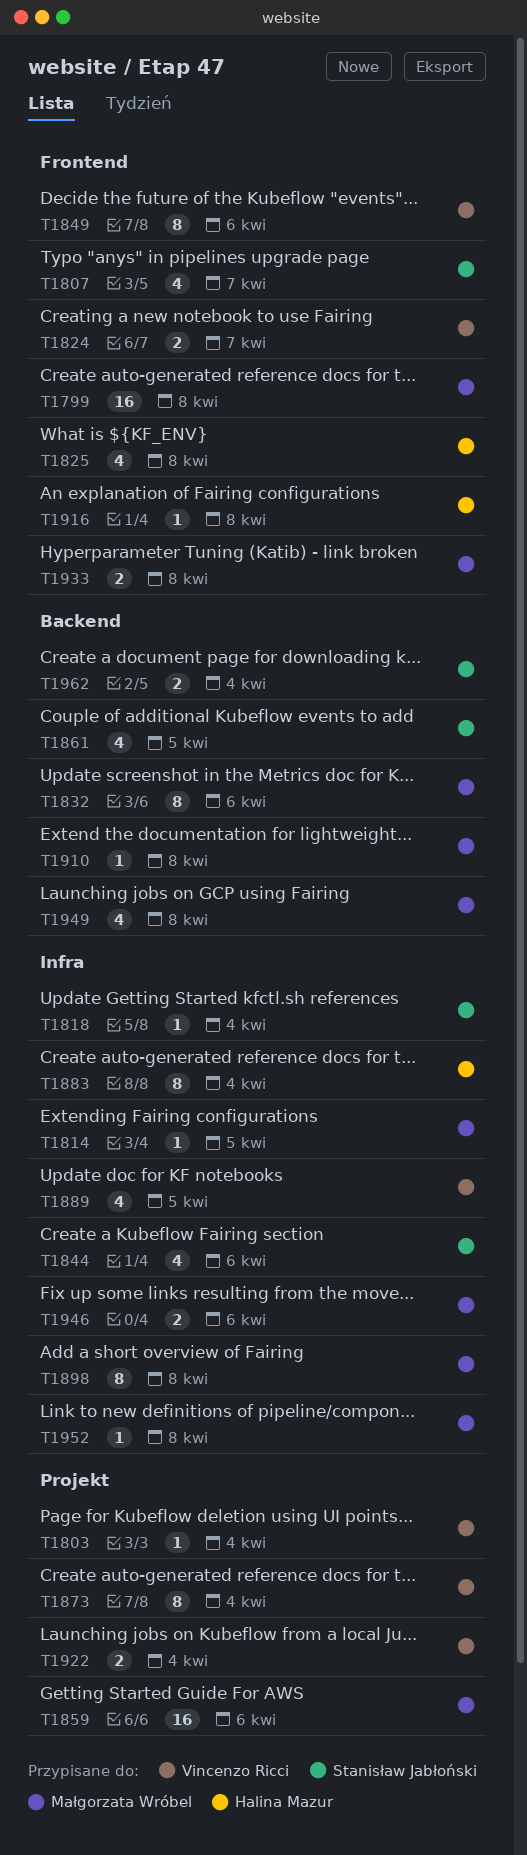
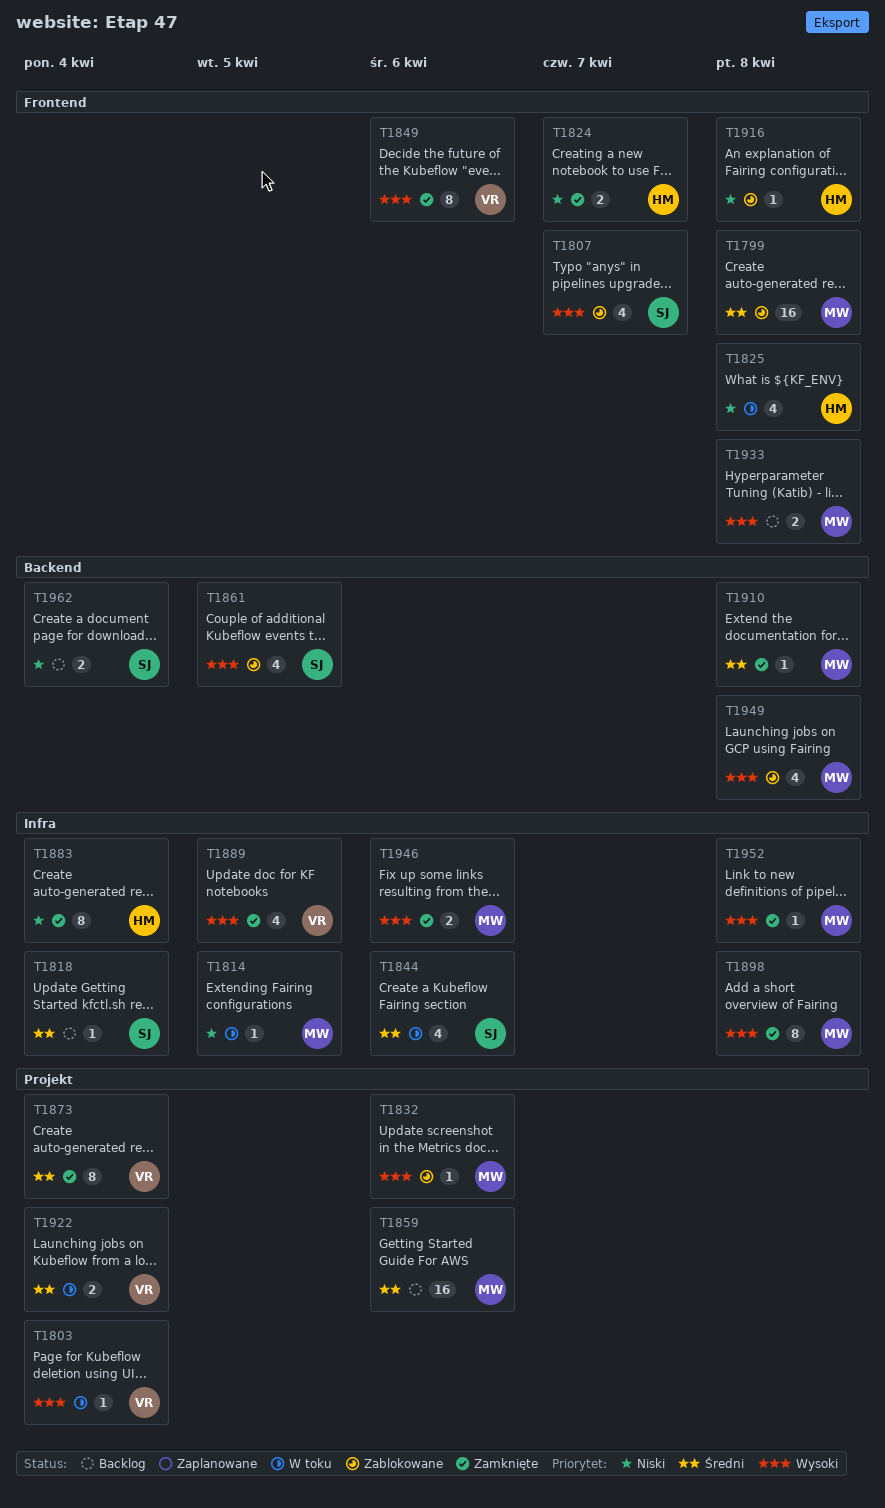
T1824, owner: Vincenzo Ricci -> Halina Mazur
T1832, label: Backend -> Projekt
T1832, estimate: 8 -> 1

